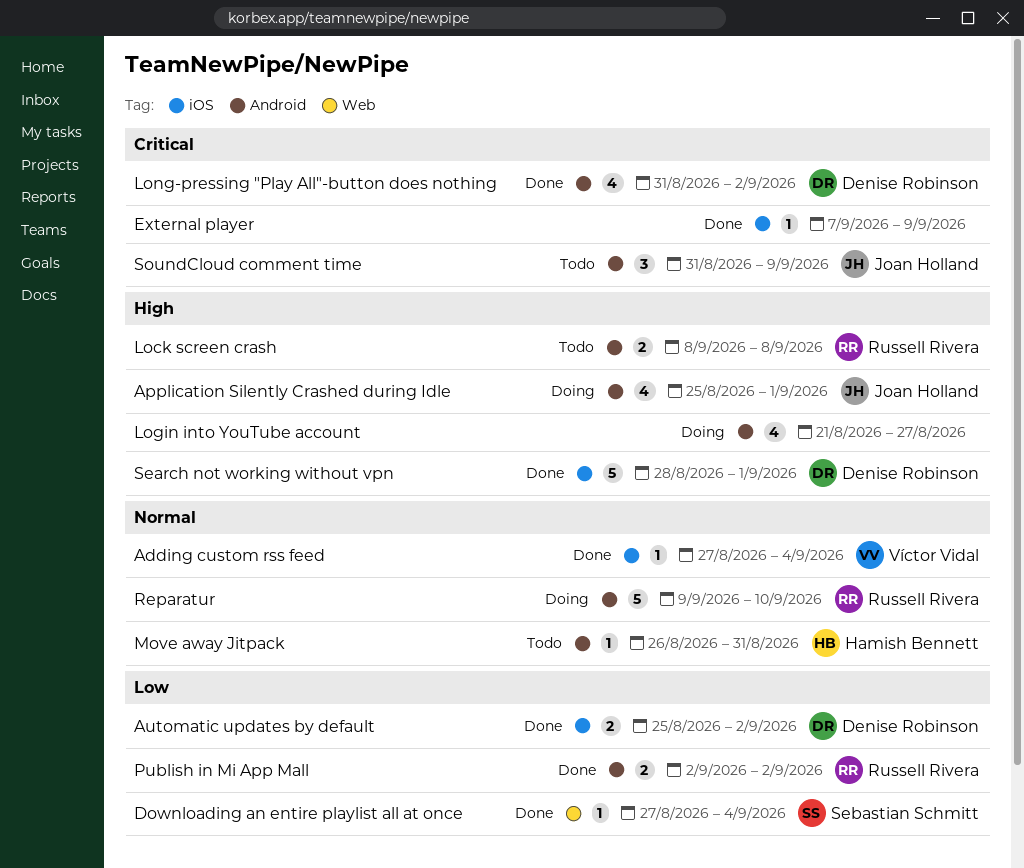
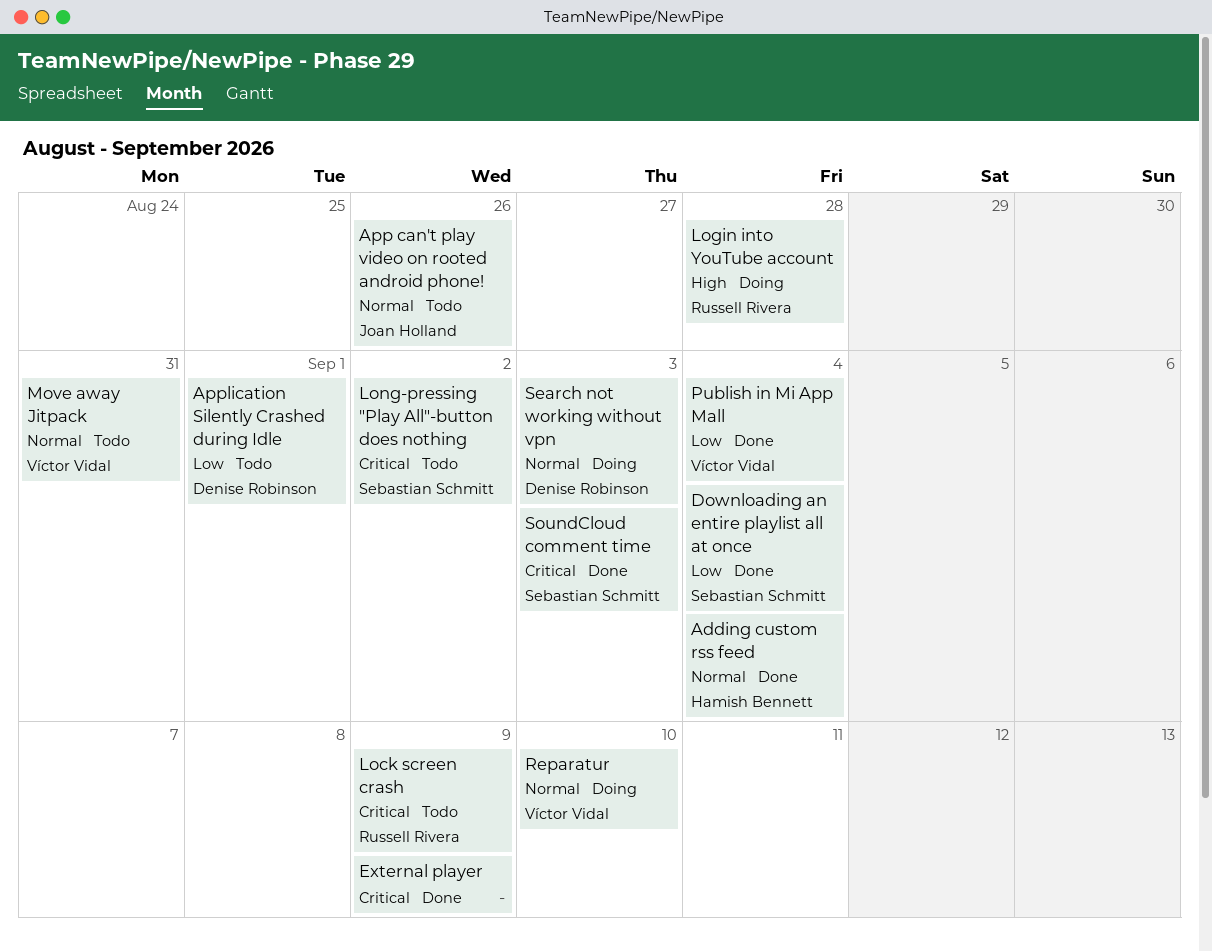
Adding custom rss feed, owner: Víctor Vidal -> Hamish Bennett
App can't play video on rooted android phone!: none -> present
Application Silently Crashed during Idle, status: Doing -> Todo
Application Silently Crashed during Idle, owner: Joan Holland -> Denise Robinson
Application Silently Crashed during Idle, priority: High -> Low
Automatic updates by default: present -> none
Lock screen crash, priority: High -> Critical
Lock screen crash, due: Sep 8 -> Sep 9
Login into YouTube account, owner: none -> Russell Rivera
Login into YouTube account, due: Aug 27 -> Aug 28
Long-pressing "Play All"-button does nothing, status: Done -> Todo
Long-pressing "Play All"-button does nothing, owner: Denise Robinson -> Sebastian Schmitt
Move away Jitpack, owner: Hamish Bennett -> Víctor Vidal
Publish in Mi App Mall, owner: Russell Rivera -> Víctor Vidal
Publish in Mi App Mall, due: Sep 2 -> Sep 4
Reparatur, owner: Russell Rivera -> Víctor Vidal
Search not working without vpn, status: Done -> Doing
Search not working without vpn, priority: High -> Normal
Search not working without vpn, due: Sep 1 -> Sep 3
SoundCloud comment time, status: Todo -> Done
SoundCloud comment time, owner: Joan Holland -> Sebastian Schmitt
SoundCloud comment time, due: Sep 9 -> Sep 3

